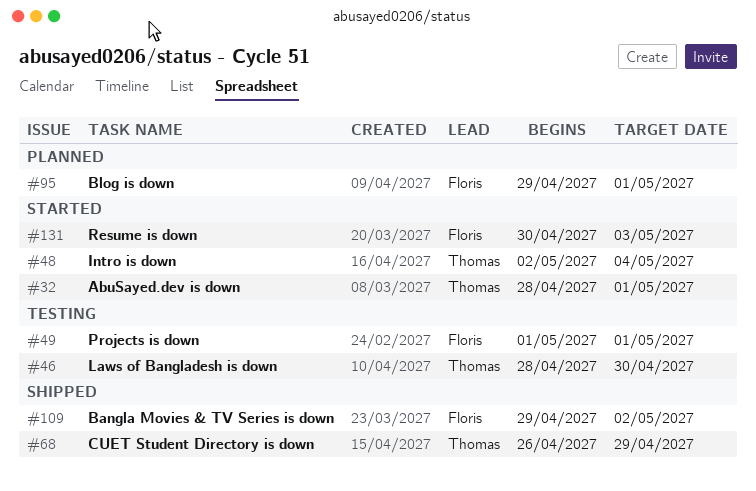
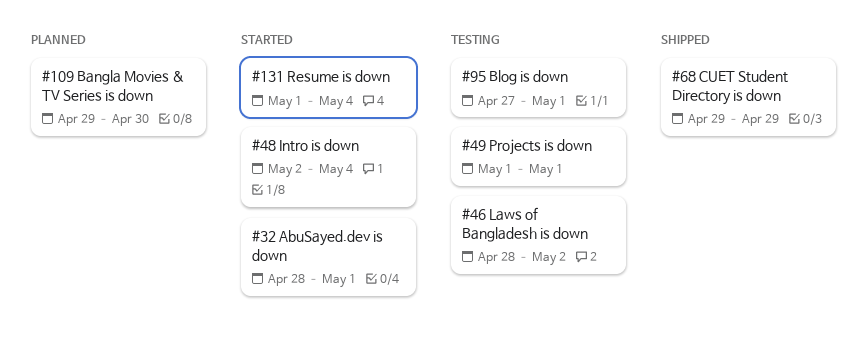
#46, due: Apr 30 -> May 2
#68, start: Apr 26 -> Apr 29
#95, status: Planned -> Testing
#95, start: Apr 29 -> Apr 27
#109, status: Shipped -> Planned
#109, due: May 2 -> Apr 30
#131, start: Apr 30 -> May 1
#131, due: May 3 -> May 4

